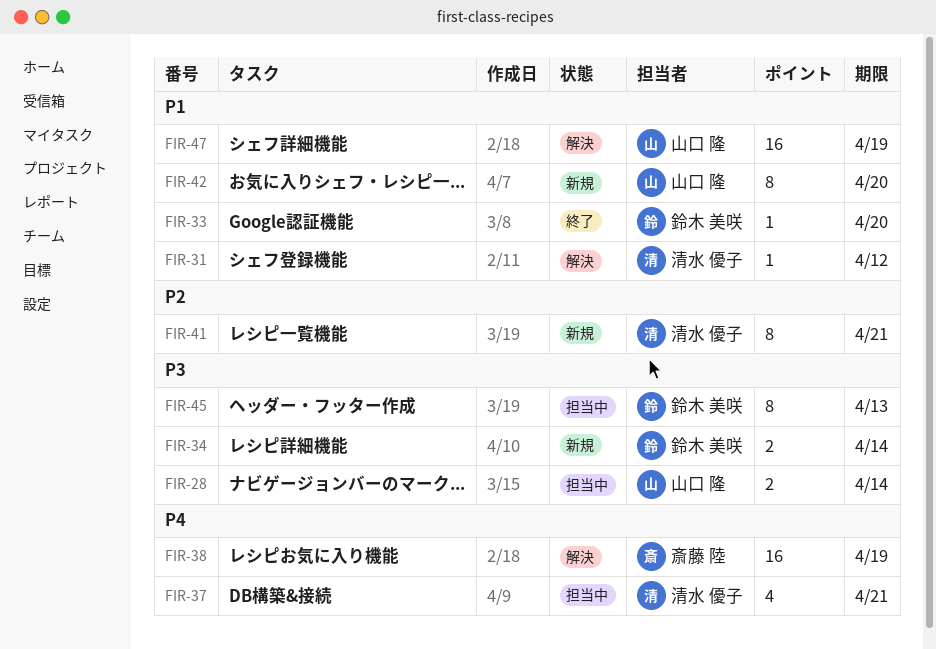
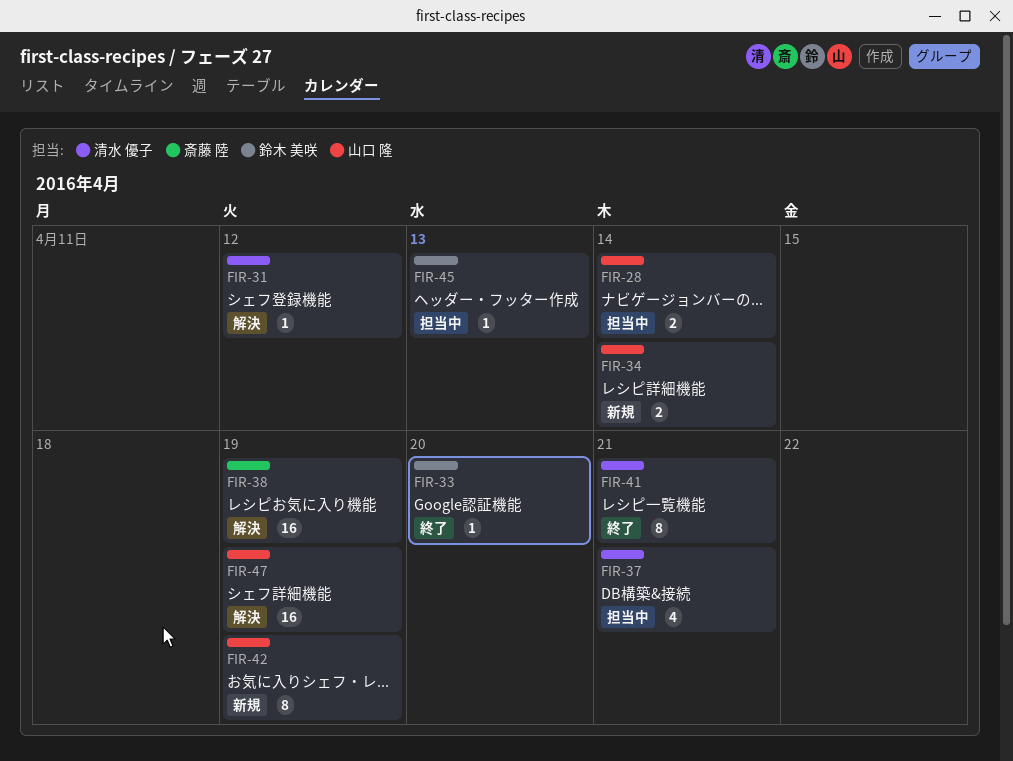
FIR-34, owner: 鈴木 美咲 -> 山口 隆
FIR-41, status: 新規 -> 終了
FIR-42, due: Apr 20 -> Apr 19
FIR-45, estimate: 8 -> 1

